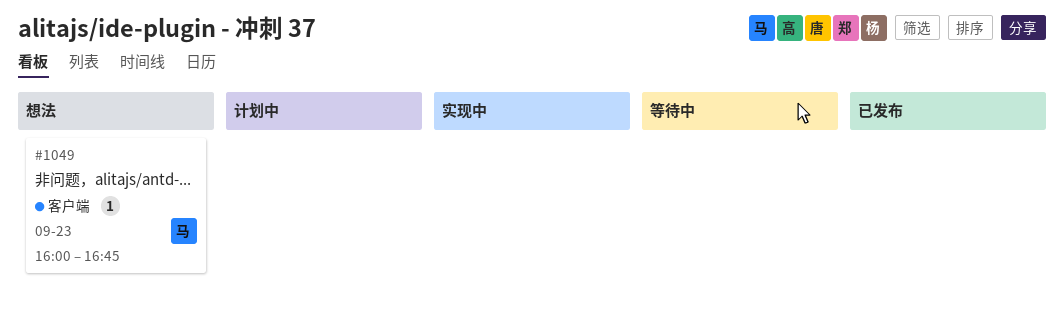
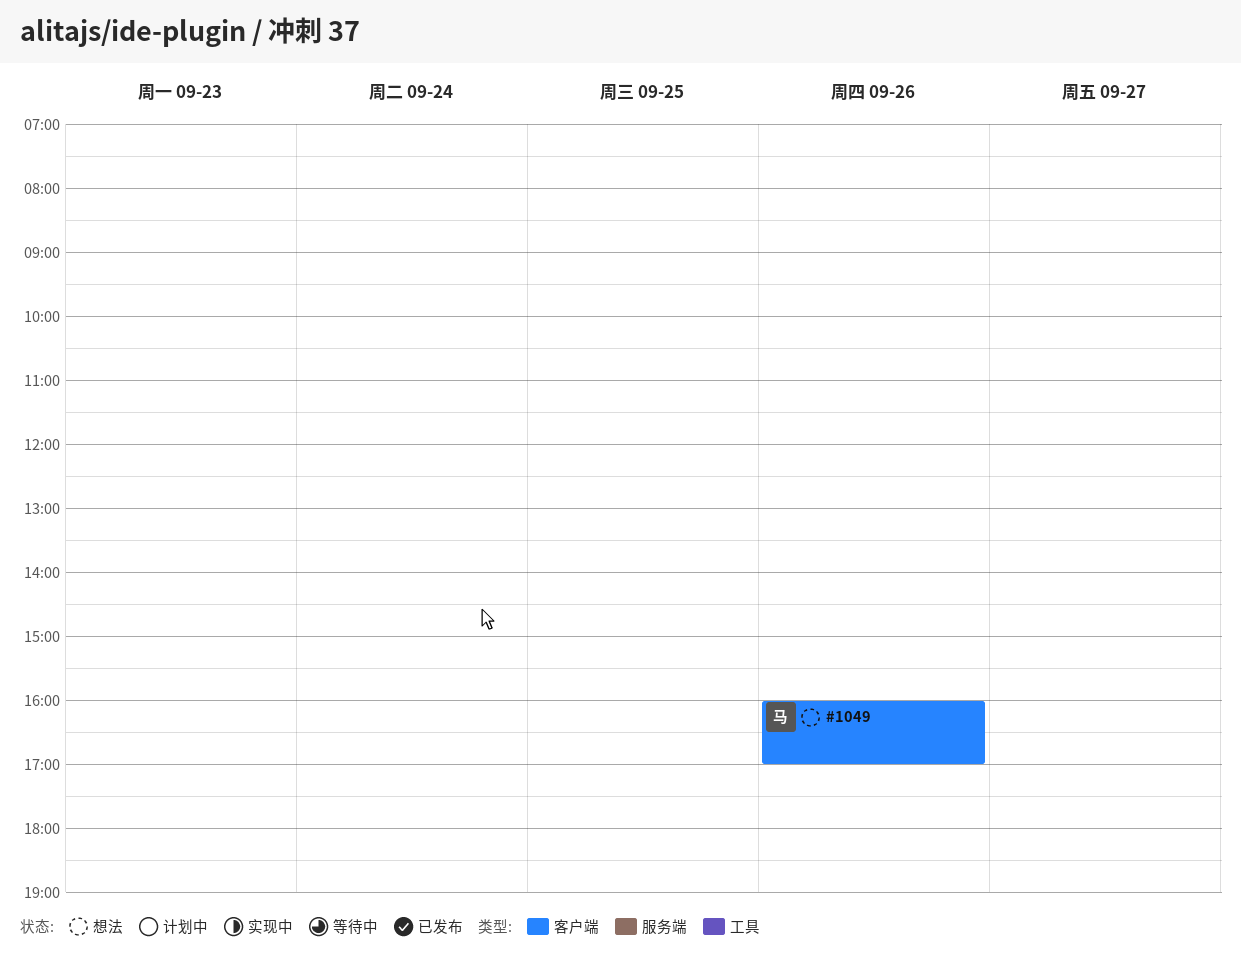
#1049, day: Sep 23 -> Sep 26
#1049, ends: 16:45 -> 17:00

